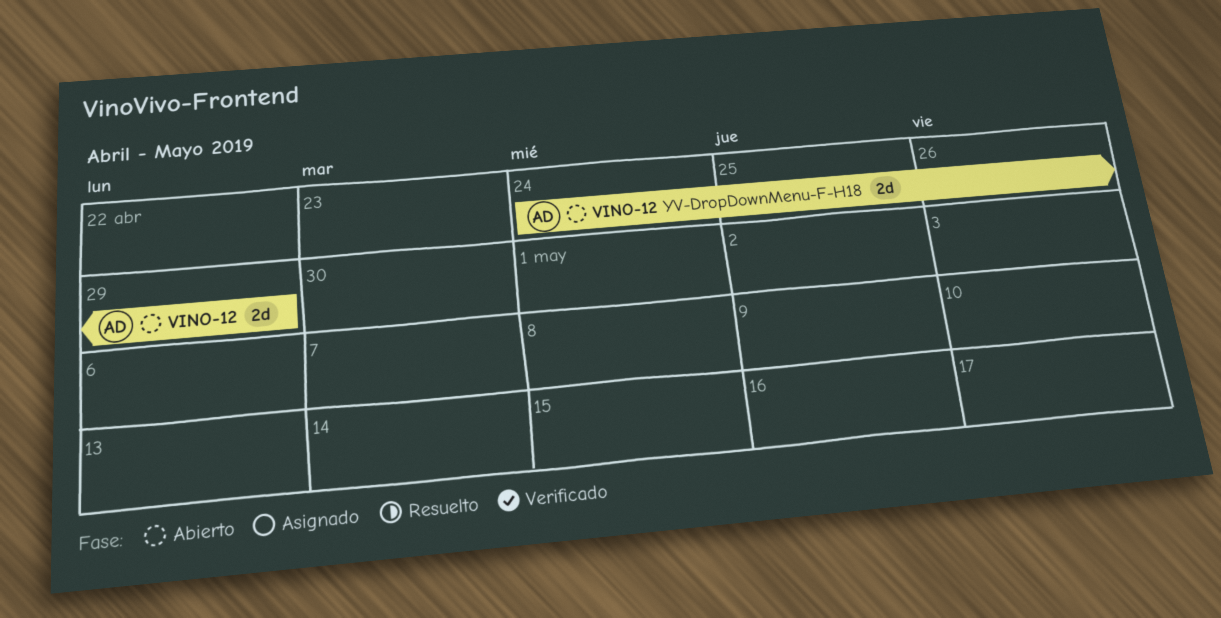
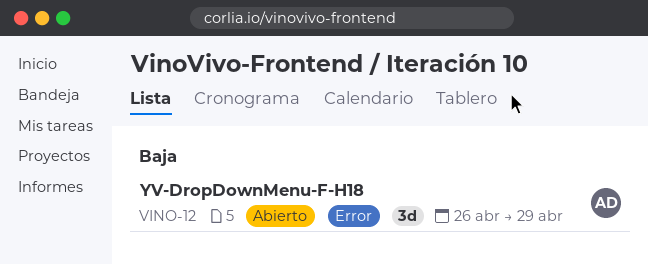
VINO-12, estimate: 2d -> 3d
VINO-12, start: Apr 24 -> Apr 26

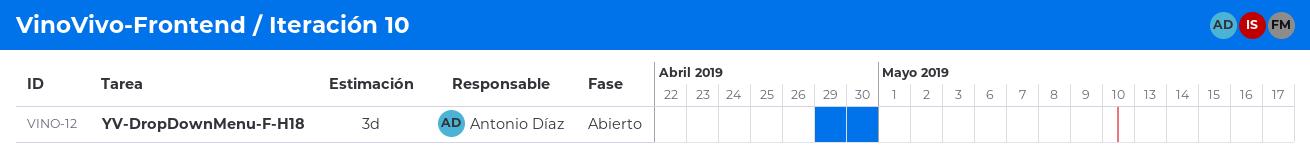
VINO-12, start: Apr 26 -> Apr 29
VINO-12, due: Apr 29 -> Apr 30

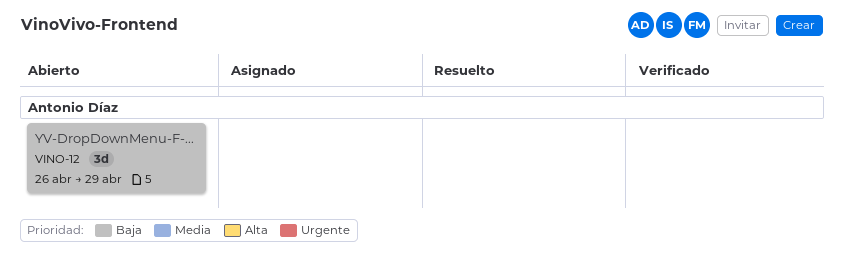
VINO-12, start: Apr 29 -> Apr 26
VINO-12, due: Apr 30 -> Apr 29

